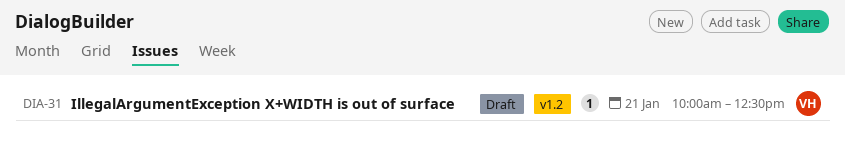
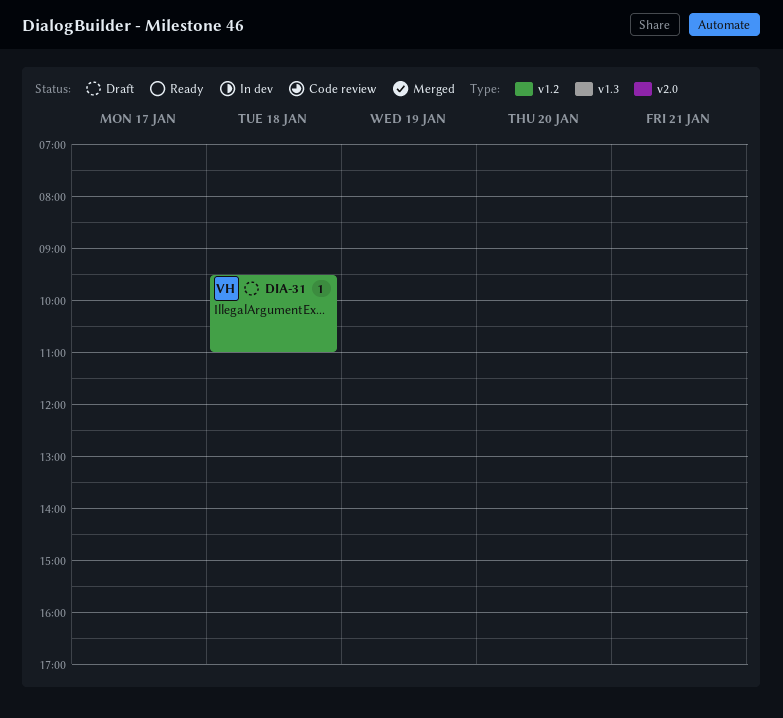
DIA-31, day: Jan 21 -> Jan 18
DIA-31, begins: 10:00 -> 09:30
DIA-31, ends: 12:30 -> 11:00

